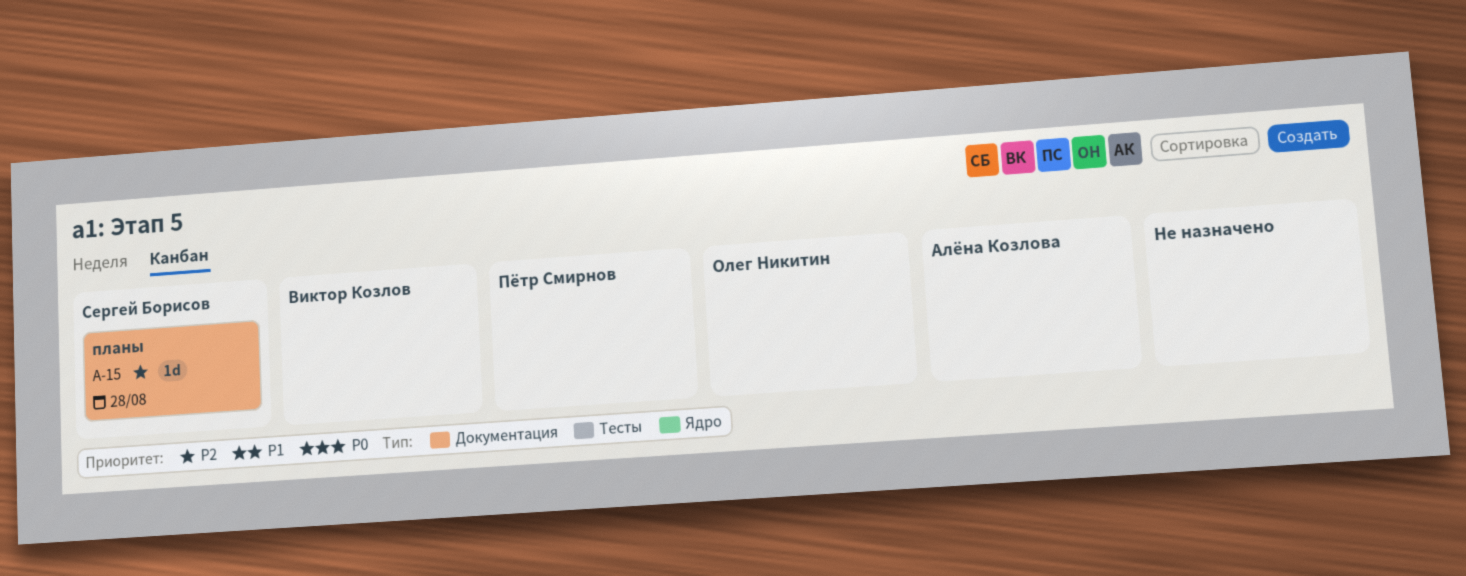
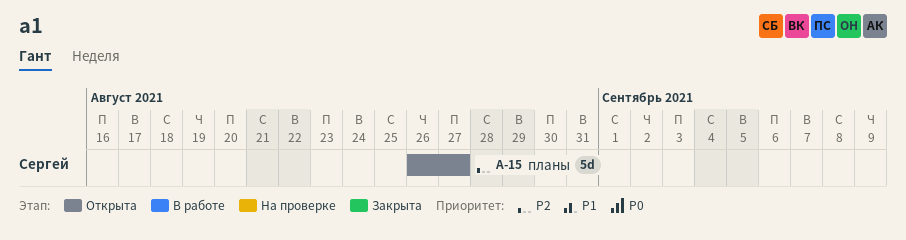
A-15, estimate: 1d -> 5d
A-15, due: Aug 28 -> Aug 27

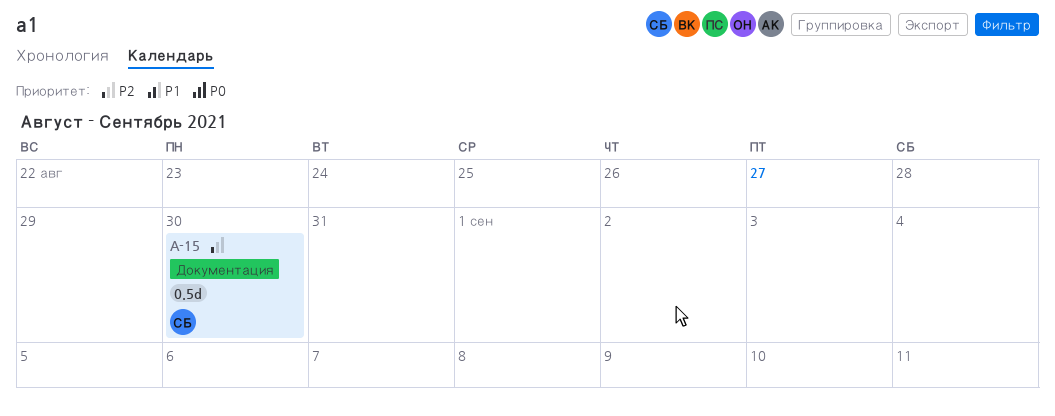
A-15, estimate: 5d -> 0.5d
A-15, due: Aug 27 -> Aug 30

